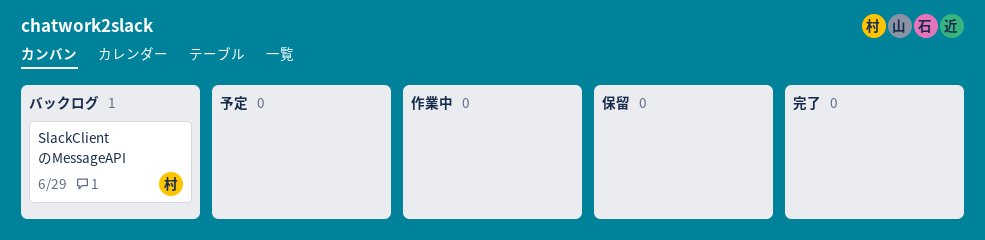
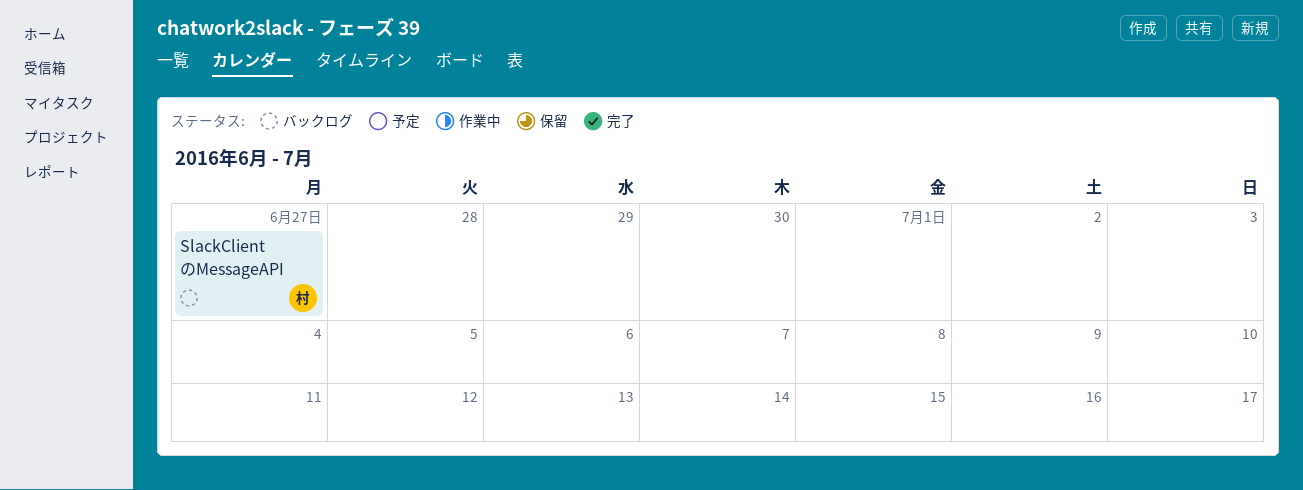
SlackClientのMessageAPI, due: Jun 29 -> Jun 27

